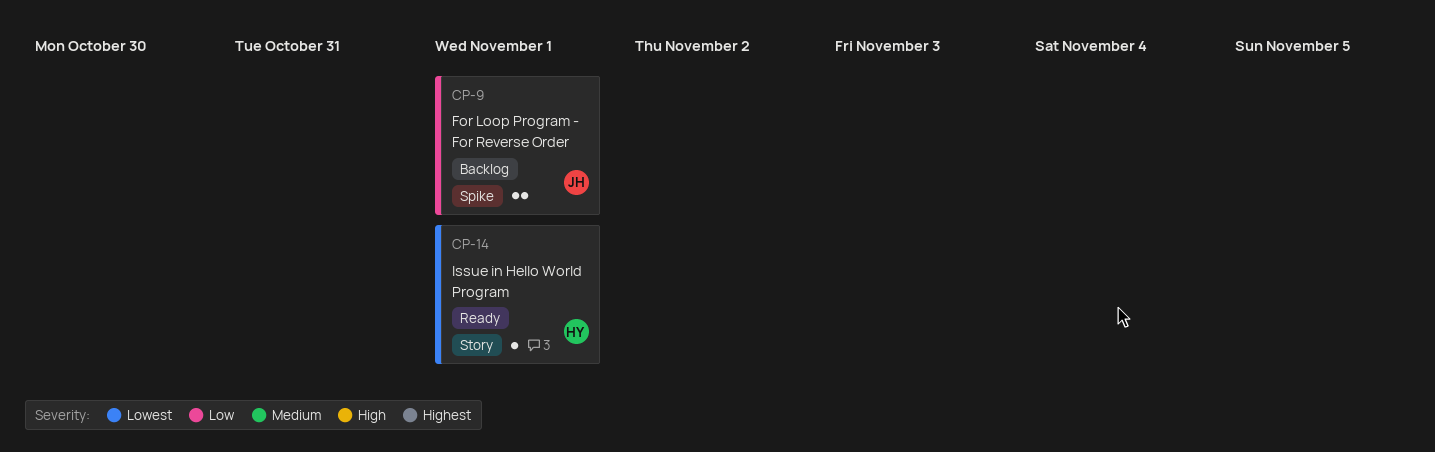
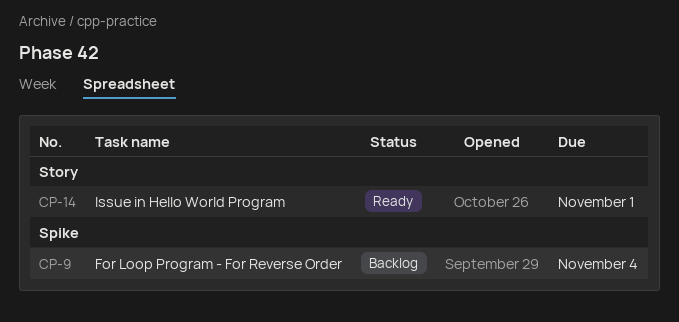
CP-9, due: Nov 1 -> Nov 4

